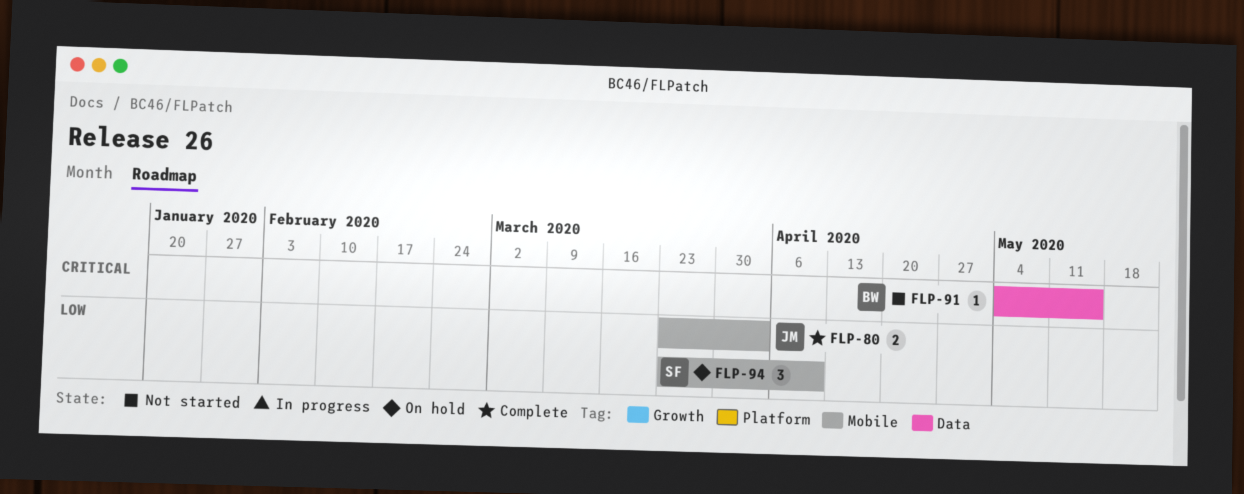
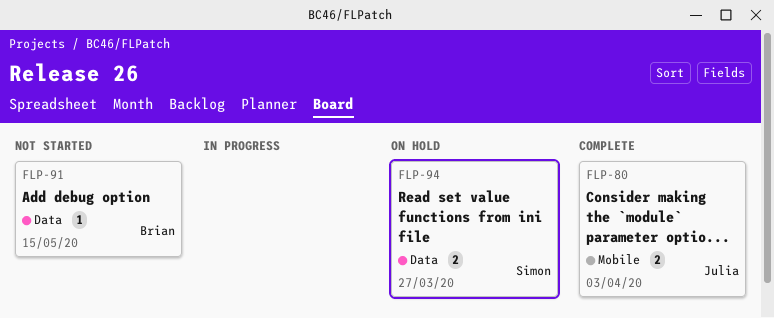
FLP-94, label: Mobile -> Data
FLP-94, estimate: 3 -> 2
FLP-94, due: Apr 10 -> Mar 27

